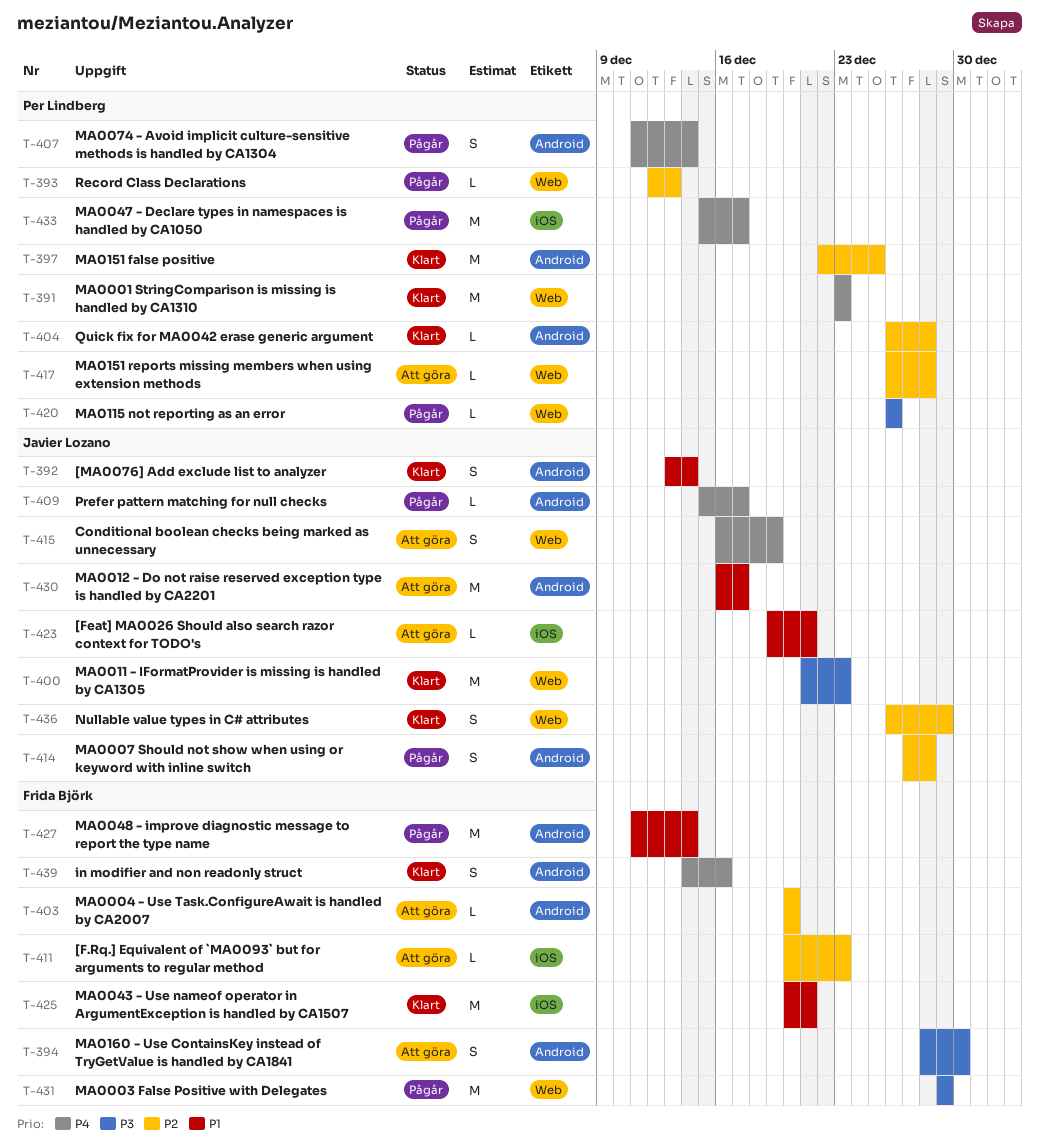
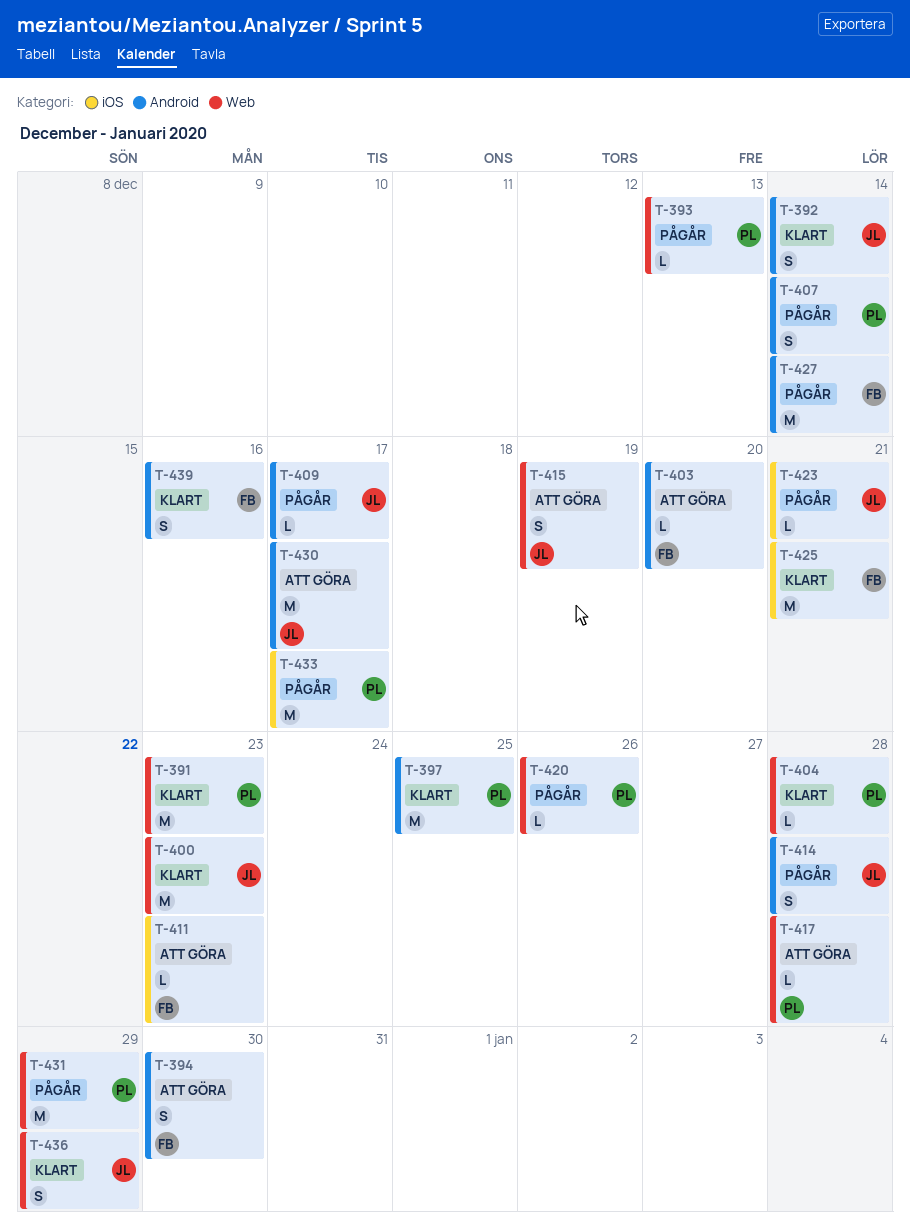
T-404, label: Android -> Web
T-423, status: Att göra -> Pågår
T-431, owner: Frida Björk -> Per Lindberg

